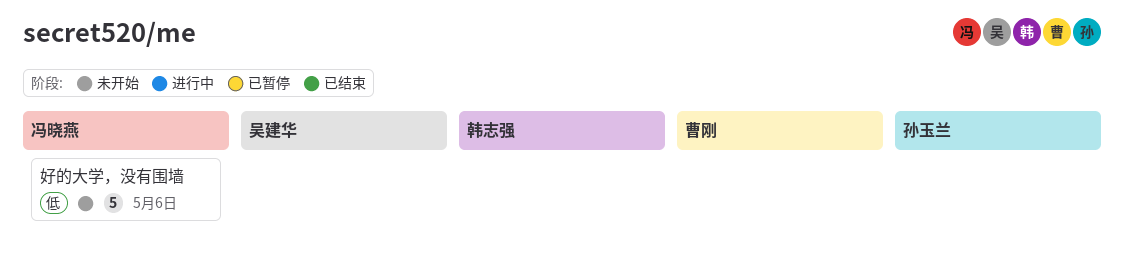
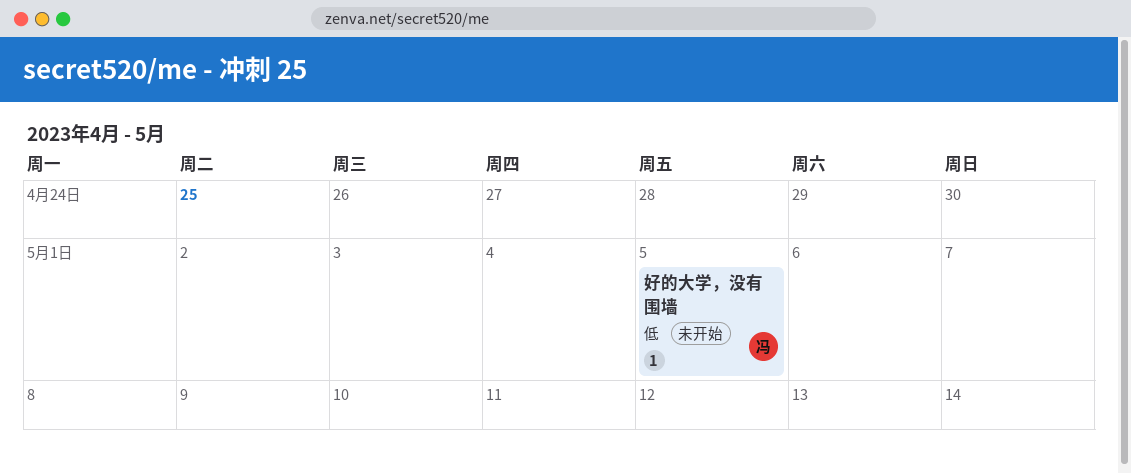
好的大学，没有围墙, estimate: 5 -> 1
好的大学，没有围墙, due: May 6 -> May 5

